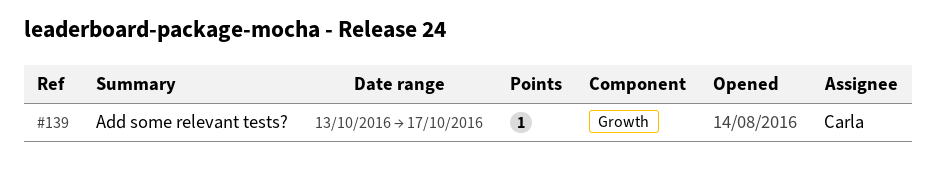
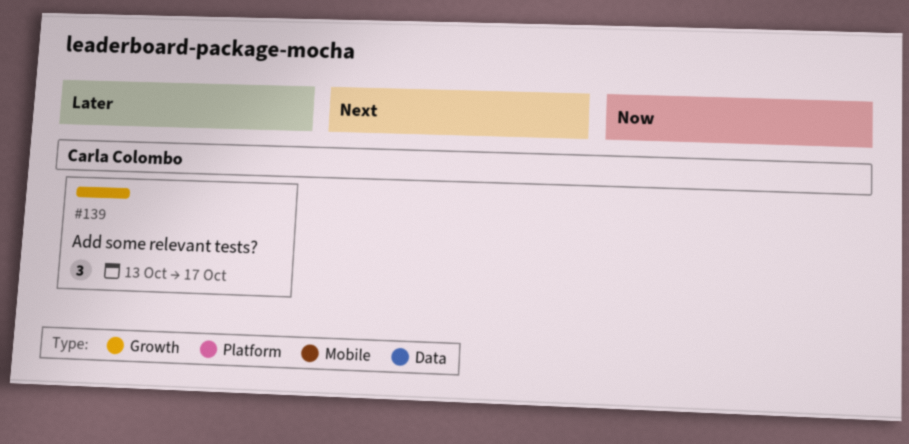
#139, estimate: 1 -> 3

